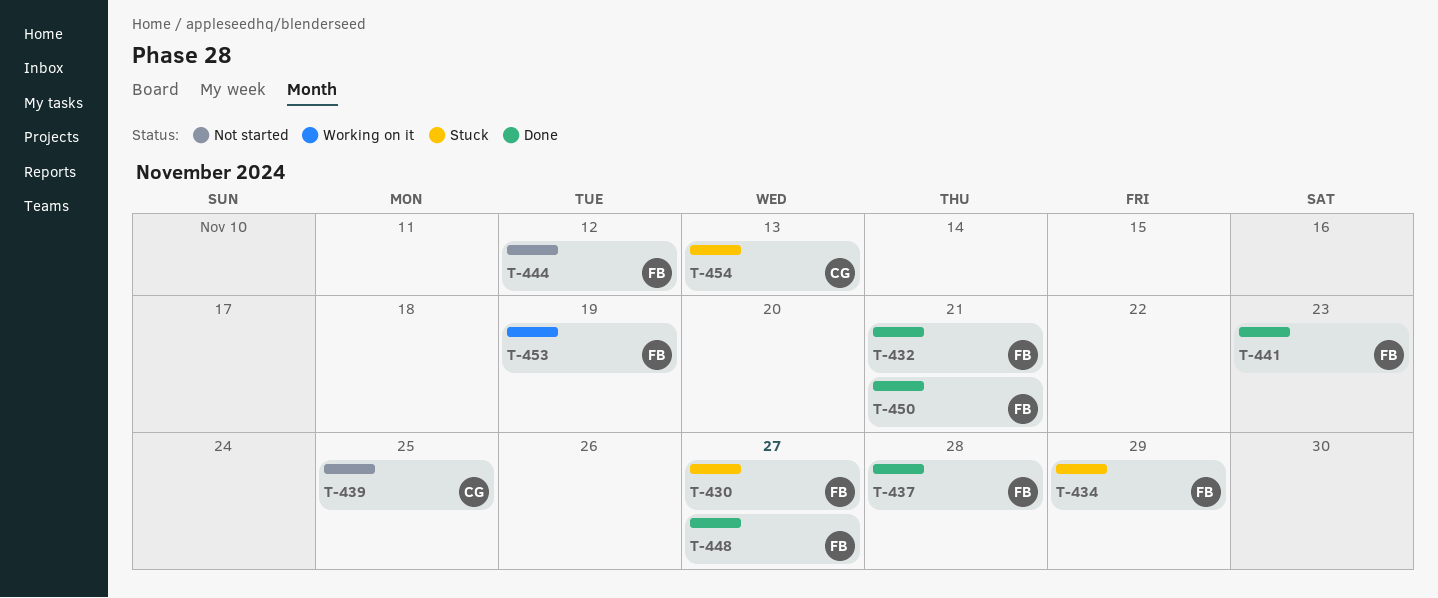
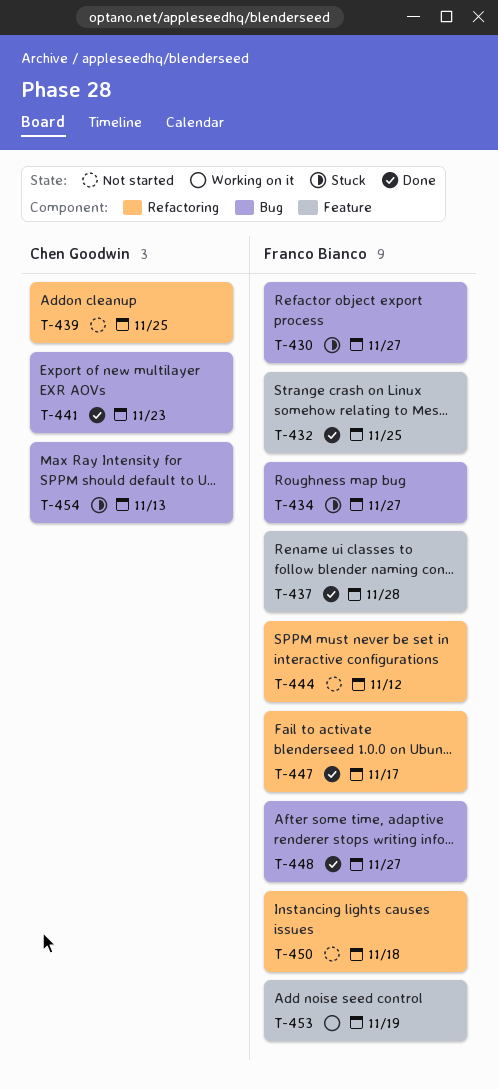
T-432, due: Nov 21 -> Nov 25
T-434, due: Nov 29 -> Nov 27
T-441, owner: Franco Bianco -> Chen Goodwin
T-447: none -> present
T-450, status: Done -> Not started
T-450, due: Nov 21 -> Nov 18

